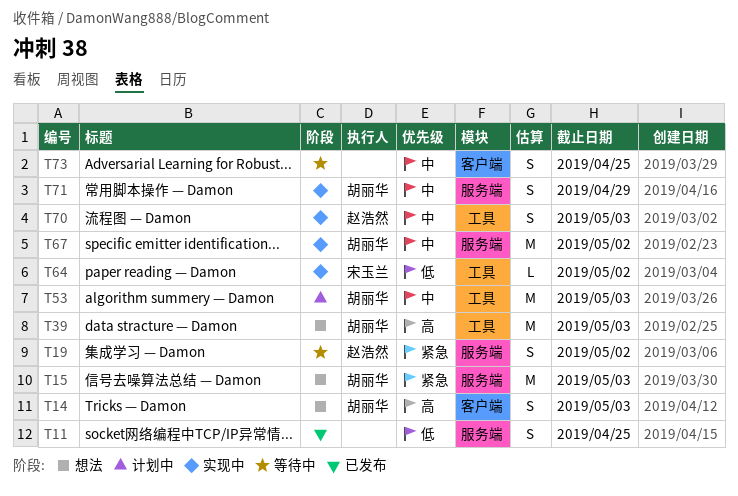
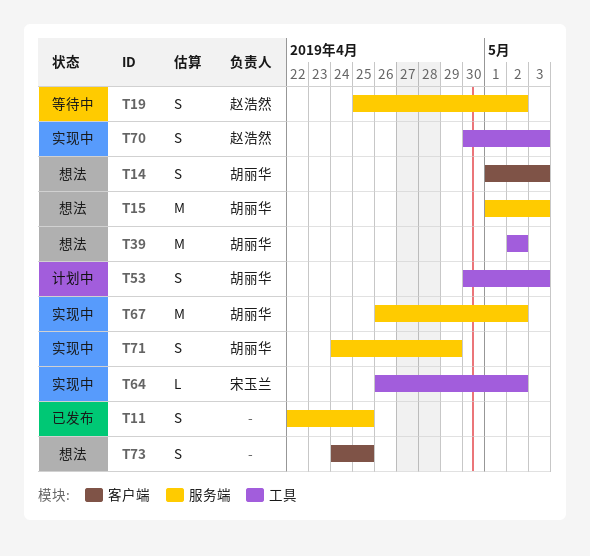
T39, due: May 3 -> May 2
T53, estimate: M -> S
T73, status: 等待中 -> 想法

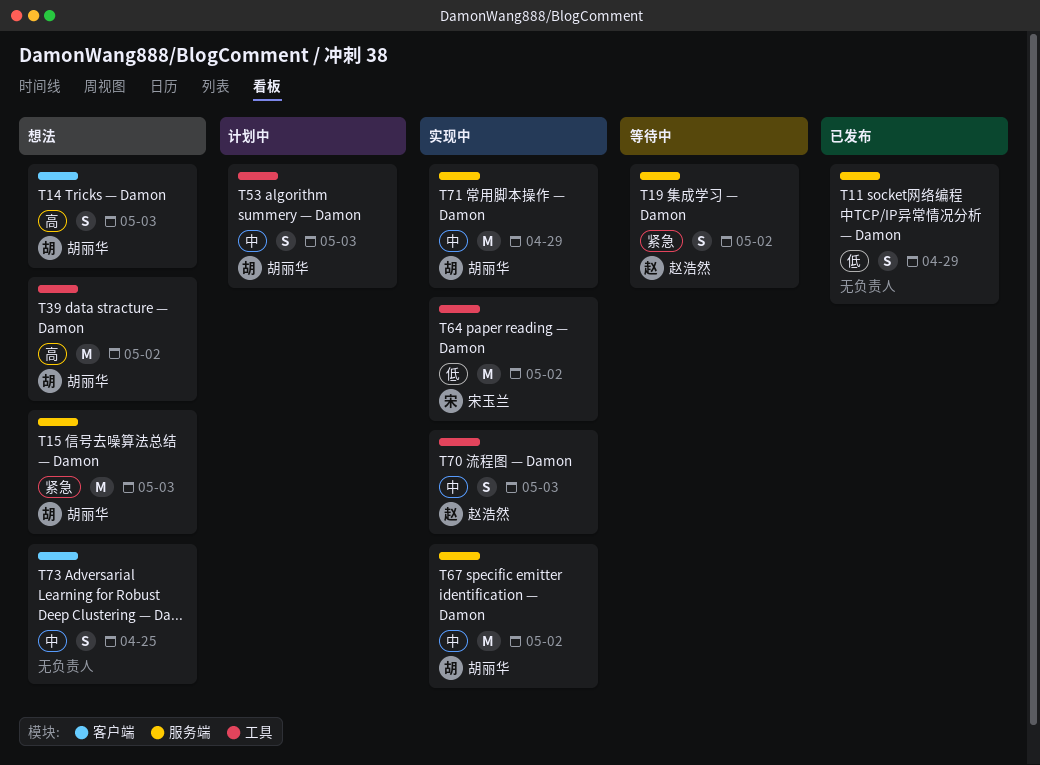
T11, due: Apr 25 -> Apr 29
T64, estimate: L -> M
T71, estimate: S -> M

